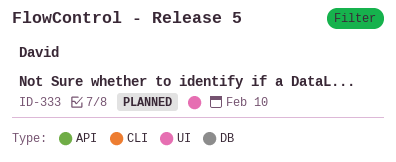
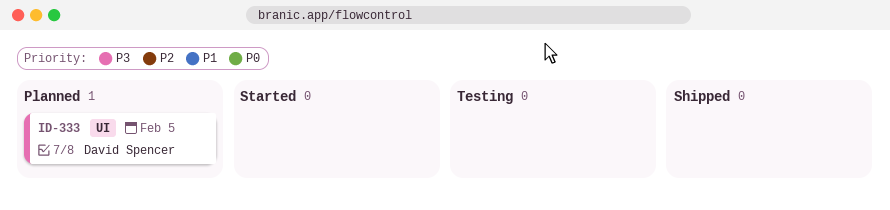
ID-333, due: Feb 10 -> Feb 5

